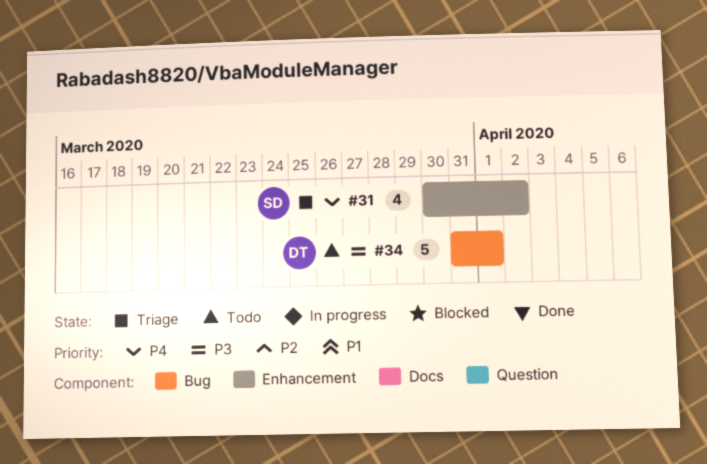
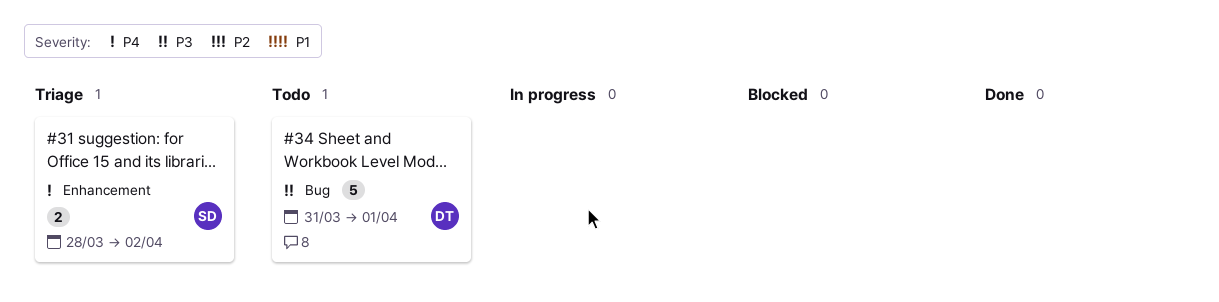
#31, estimate: 4 -> 2
#31, start: Mar 30 -> Mar 28

